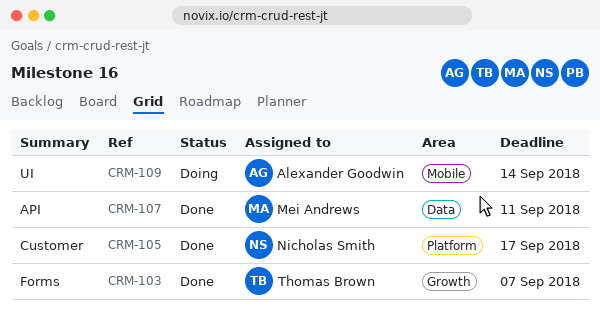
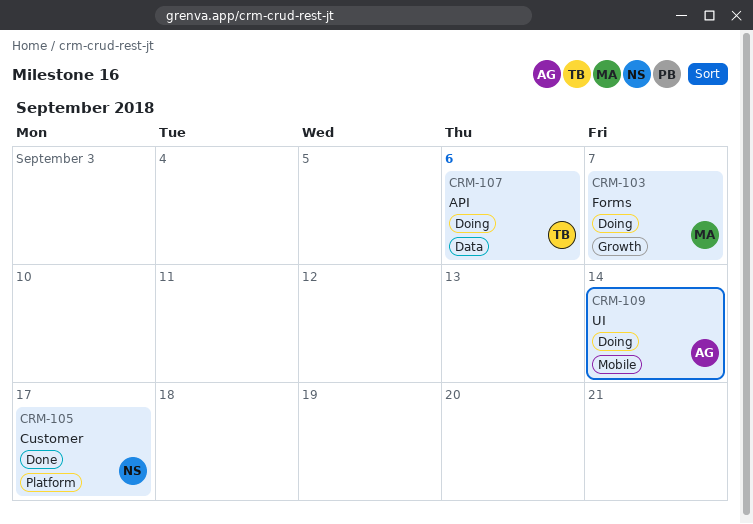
CRM-103, status: Done -> Doing
CRM-103, owner: Thomas Brown -> Mei Andrews
CRM-107, status: Done -> Doing
CRM-107, owner: Mei Andrews -> Thomas Brown
CRM-107, due: Sep 11 -> Sep 6

